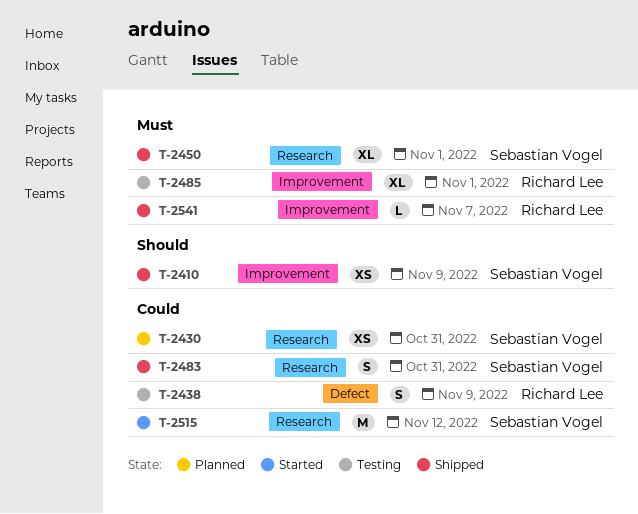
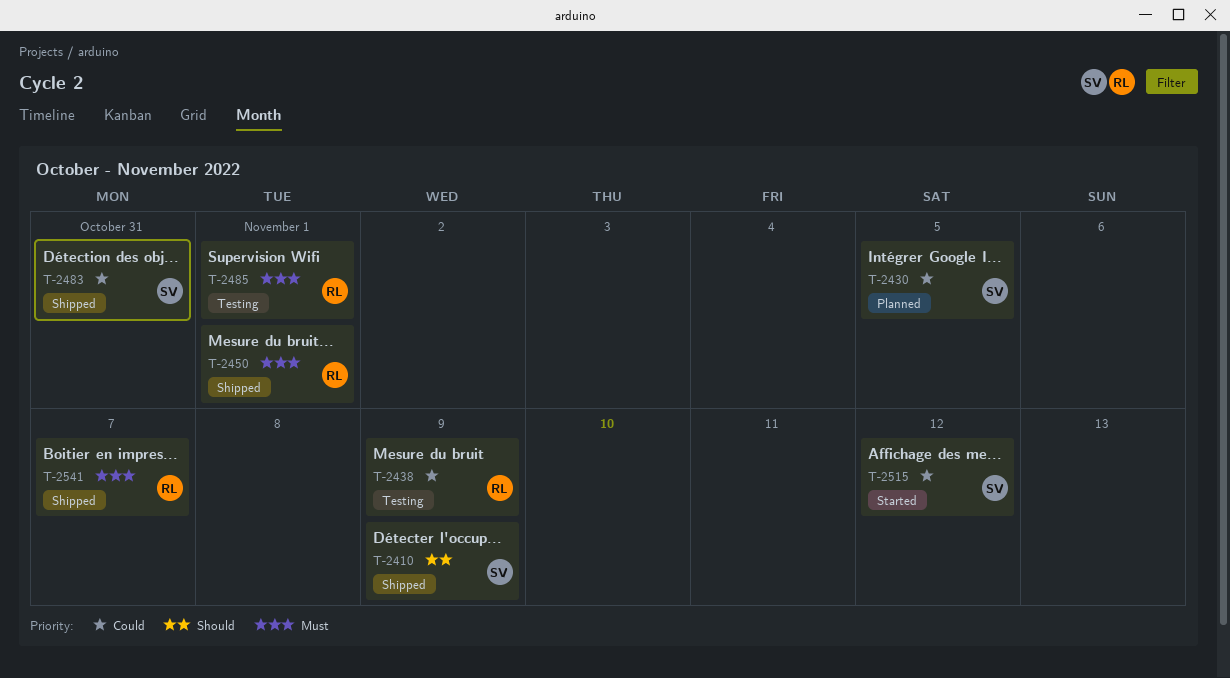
T-2430, due: Oct 31 -> Nov 5
T-2450, owner: Sebastian Vogel -> Richard Lee

